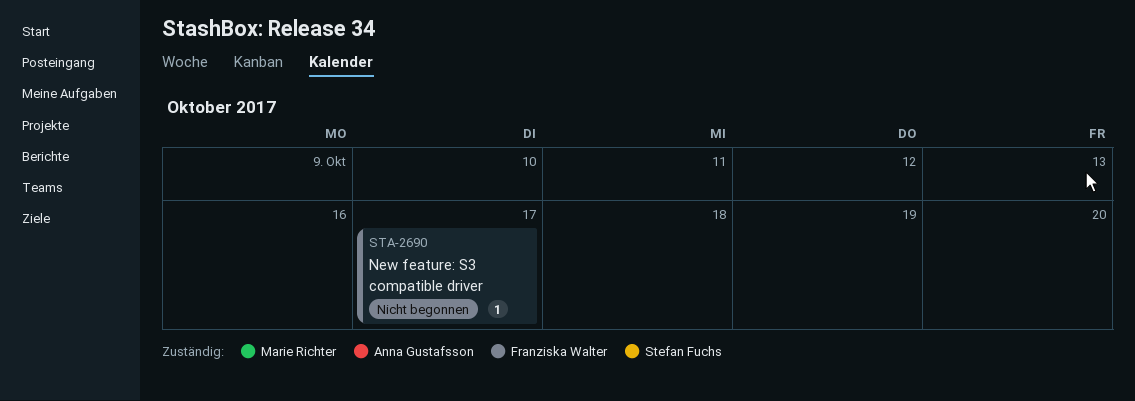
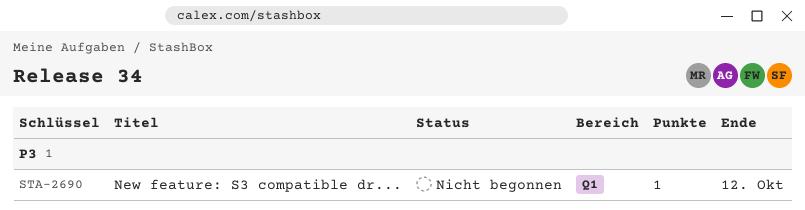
STA-2690, due: Oct 17 -> Oct 12

